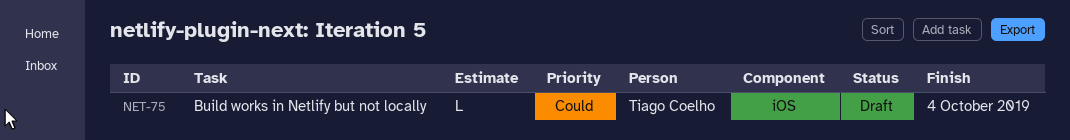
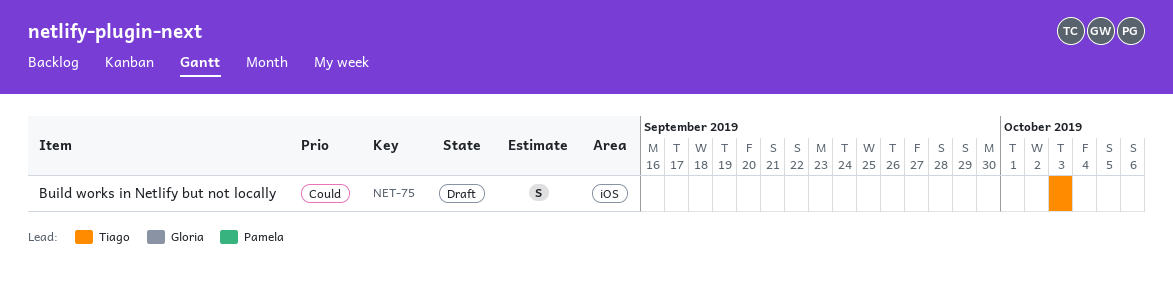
NET-75, estimate: L -> S
NET-75, due: Oct 4 -> Oct 3

